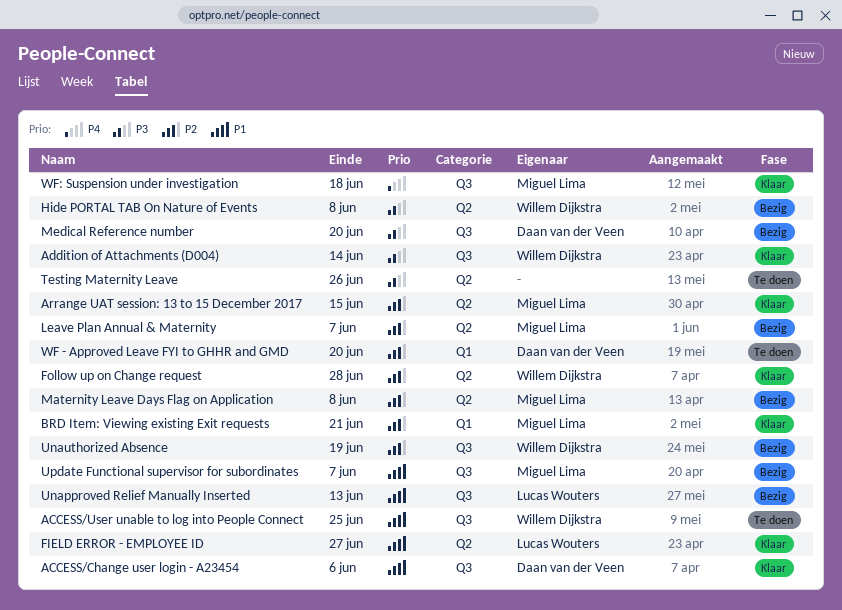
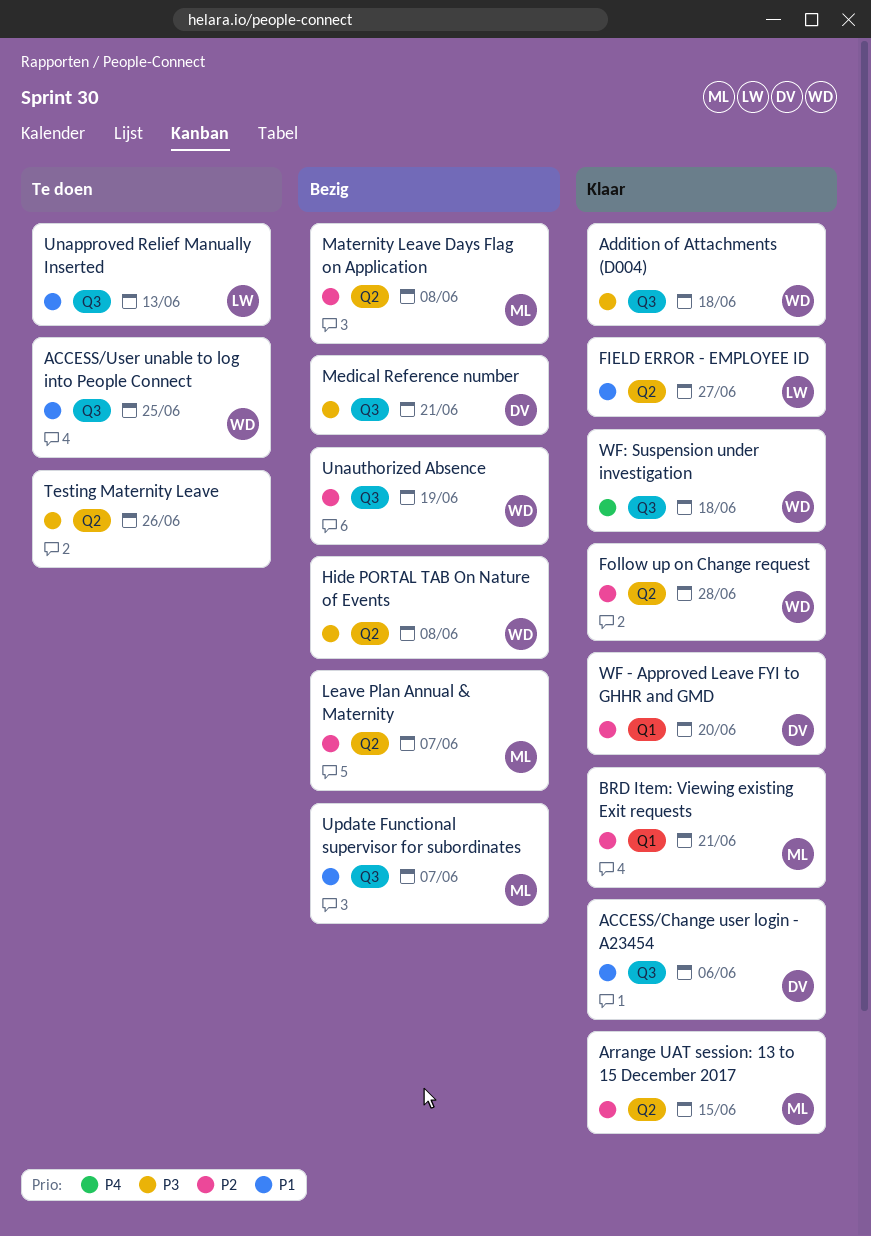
Addition of Attachments (D004), due: Jun 14 -> Jun 18
Medical Reference number, due: Jun 20 -> Jun 21
Unapproved Relief Manually Inserted, status: Bezig -> Te doen
WF - Approved Leave FYI to GHHR and GMD, status: Te doen -> Klaar
WF: Suspension under investigation, owner: Miguel Lima -> Willem Dijkstra

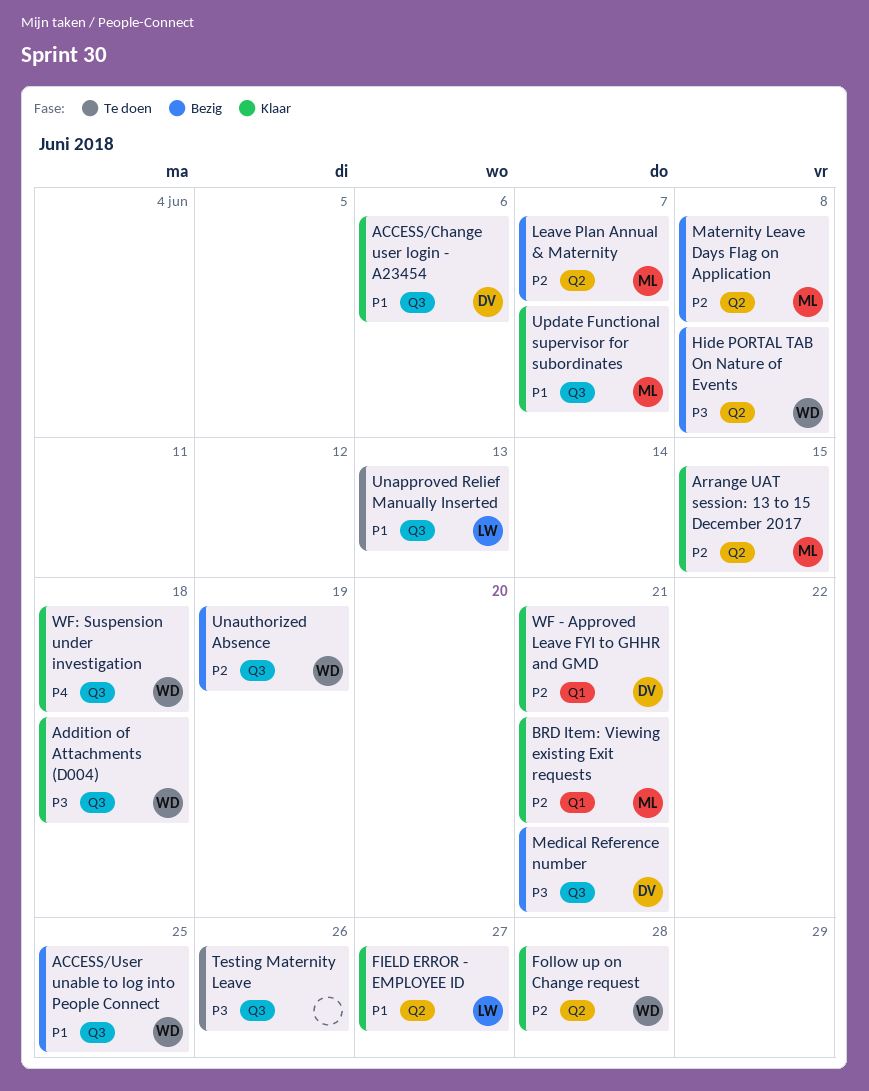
ACCESS/User unable to log into People Connect, status: Te doen -> Bezig
Testing Maternity Leave, label: Q2 -> Q3
Update Functional supervisor for subordinates, status: Bezig -> Klaar
WF - Approved Leave FYI to GHHR and GMD, due: Jun 20 -> Jun 21

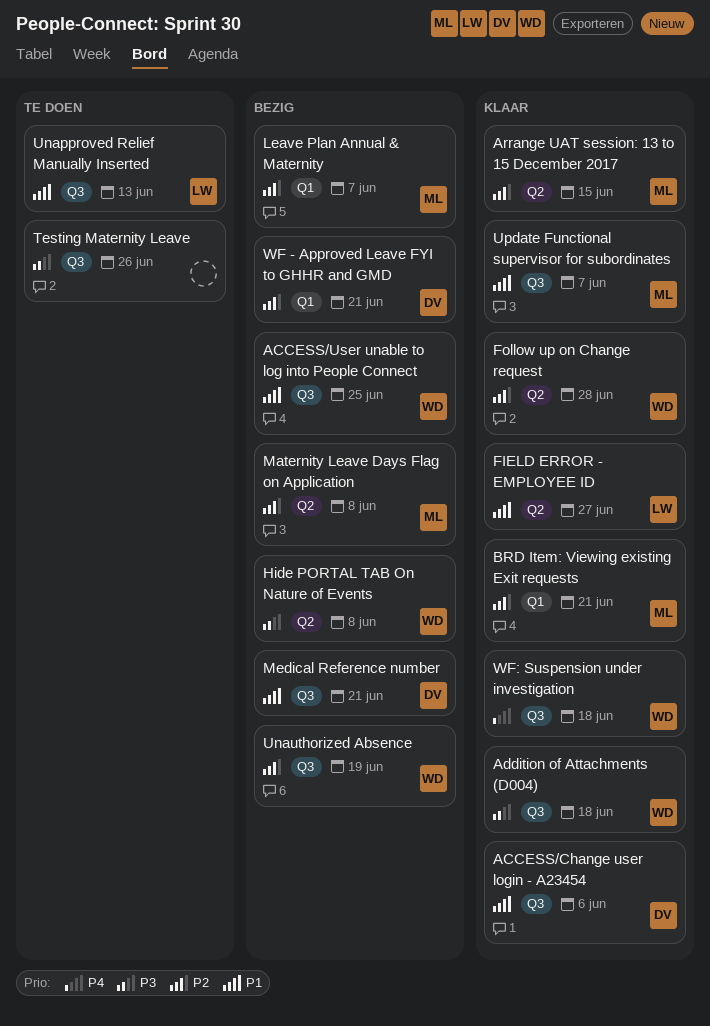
Leave Plan Annual & Maternity, label: Q2 -> Q1
Medical Reference number, priority: P3 -> P1
WF - Approved Leave FYI to GHHR and GMD, status: Klaar -> Bezig

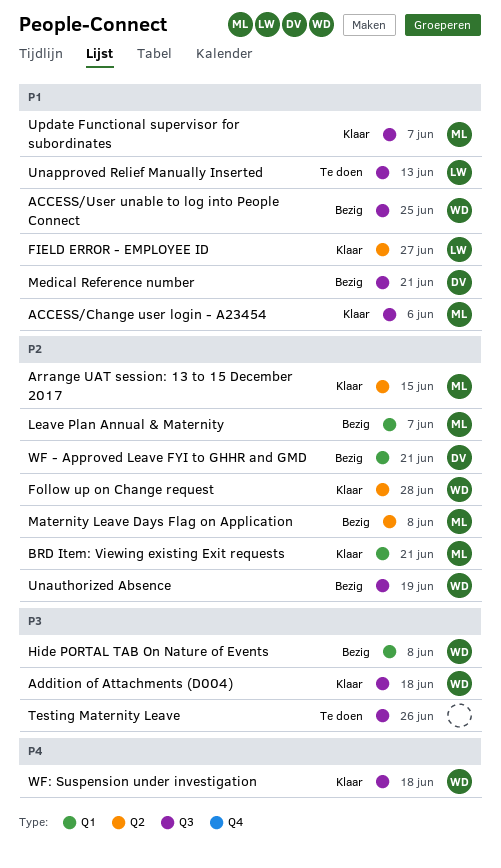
ACCESS/Change user login - A23454, owner: DV -> ML
Hide PORTAL TAB On Nature of Events, label: Q2 -> Q1

